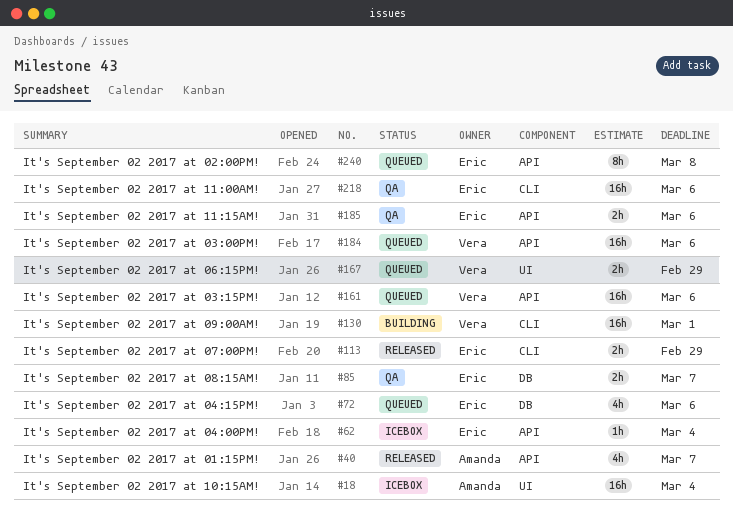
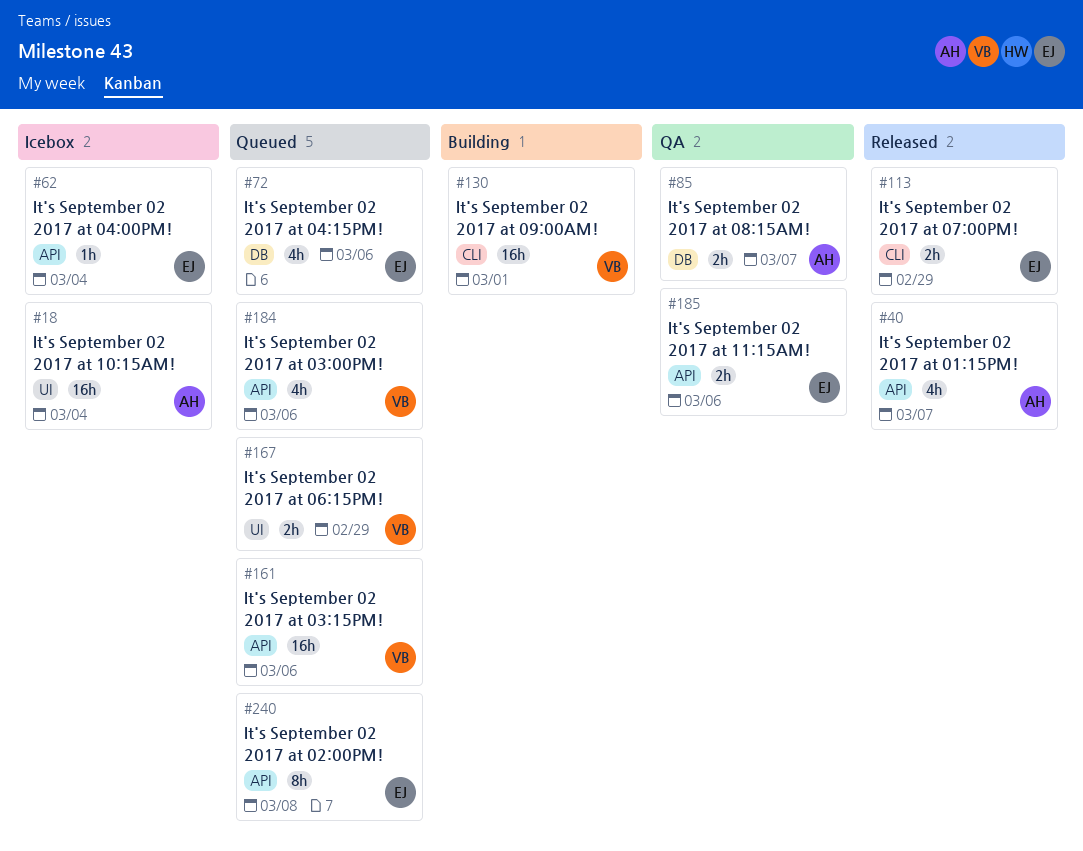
#85, owner: Eric -> Amanda
#184, estimate: 16h -> 4h
#218: present -> none

